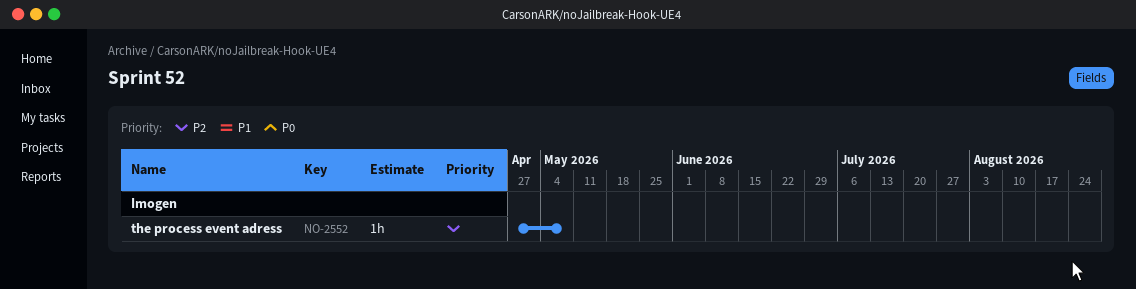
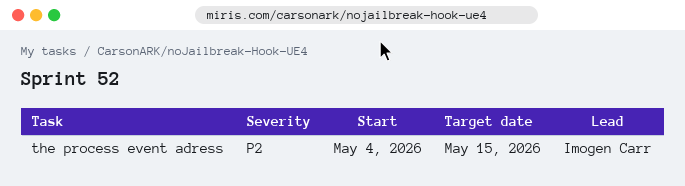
the process event adress, start: Apr 27 -> May 4
the process event adress, due: May 8 -> May 15

